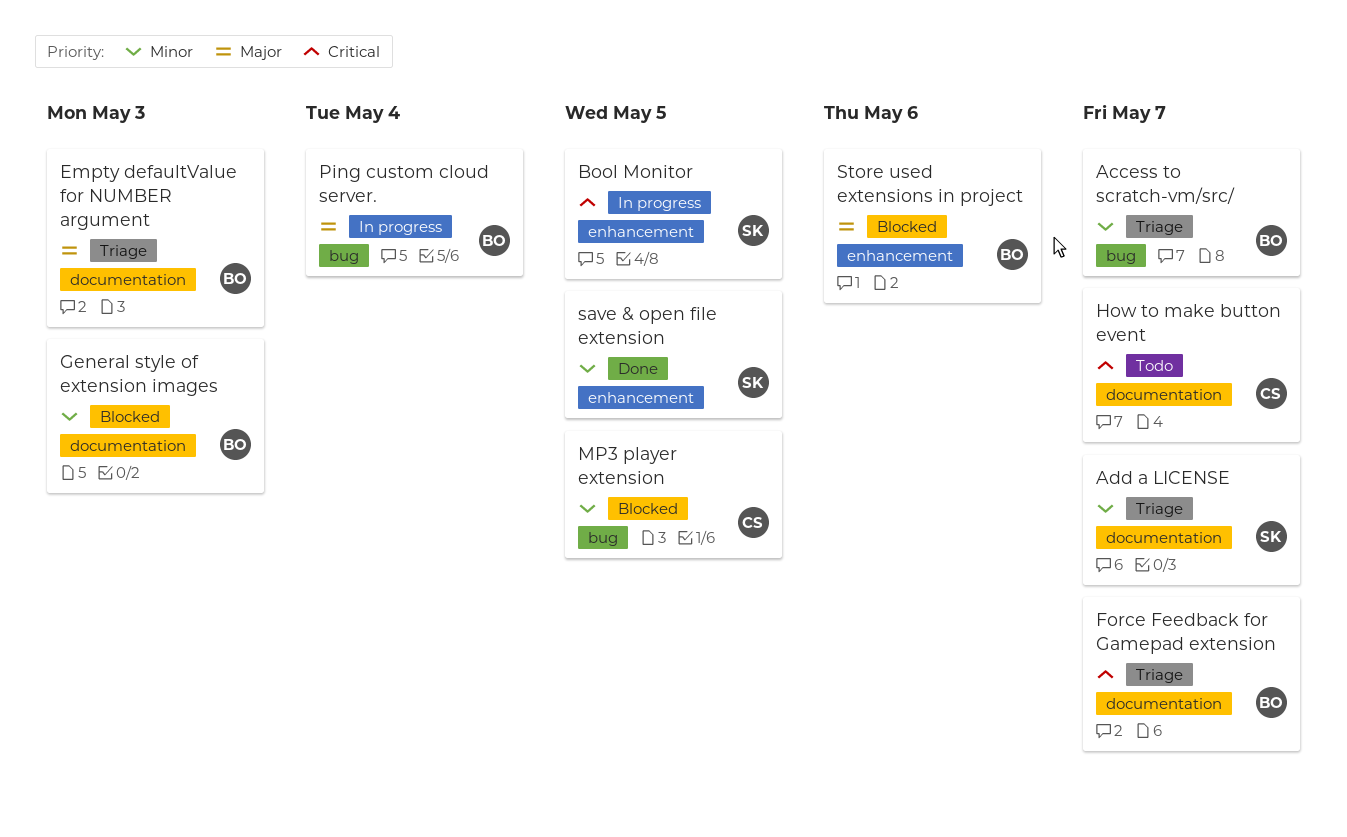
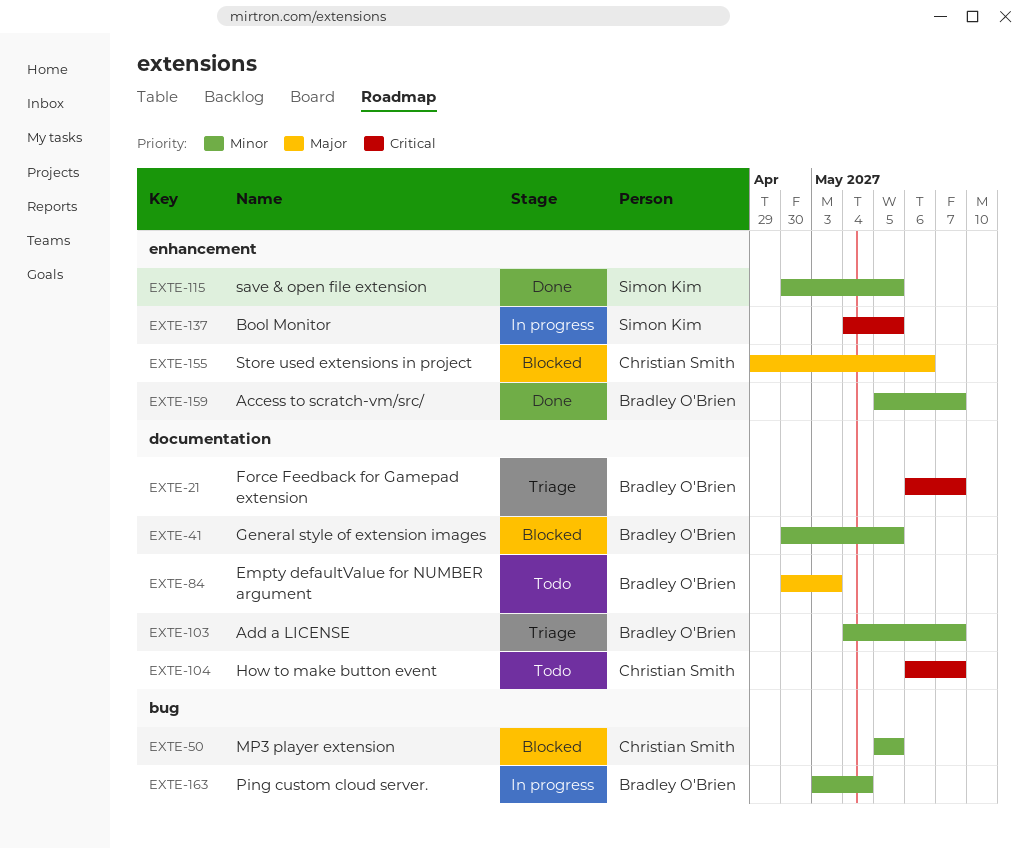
Access to scratch-vm/src/, status: Triage -> Done
Access to scratch-vm/src/, label: bug -> enhancement
Add a LICENSE, owner: Simon Kim -> Bradley O'Brien
Empty defaultValue for NUMBER argument, status: Triage -> Todo
General style of extension images, due: May 3 -> May 5
Ping custom cloud server., priority: Major -> Minor
Store used extensions in project, owner: Bradley O'Brien -> Christian Smith

